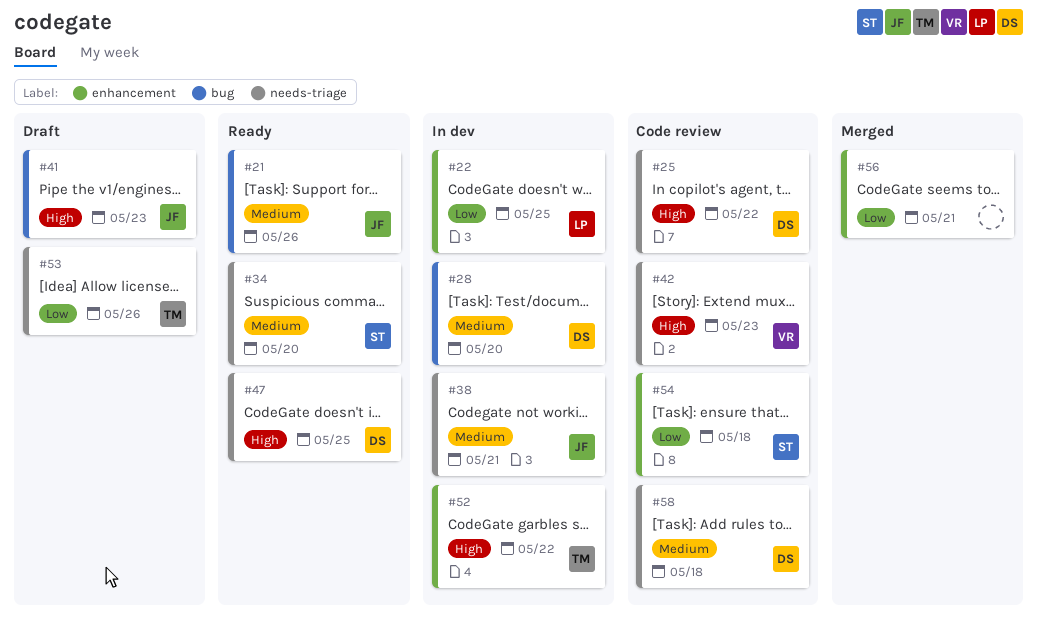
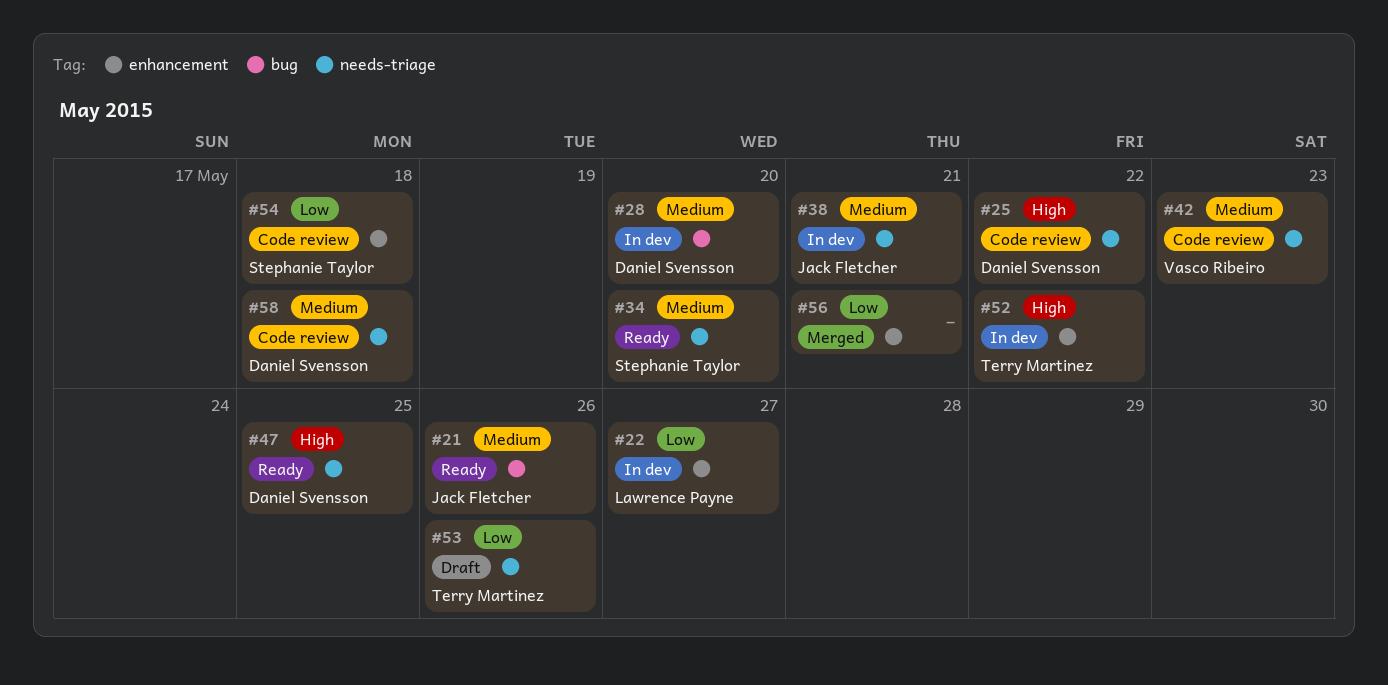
#22, due: May 25 -> May 27
#41: present -> none
#42, priority: High -> Medium

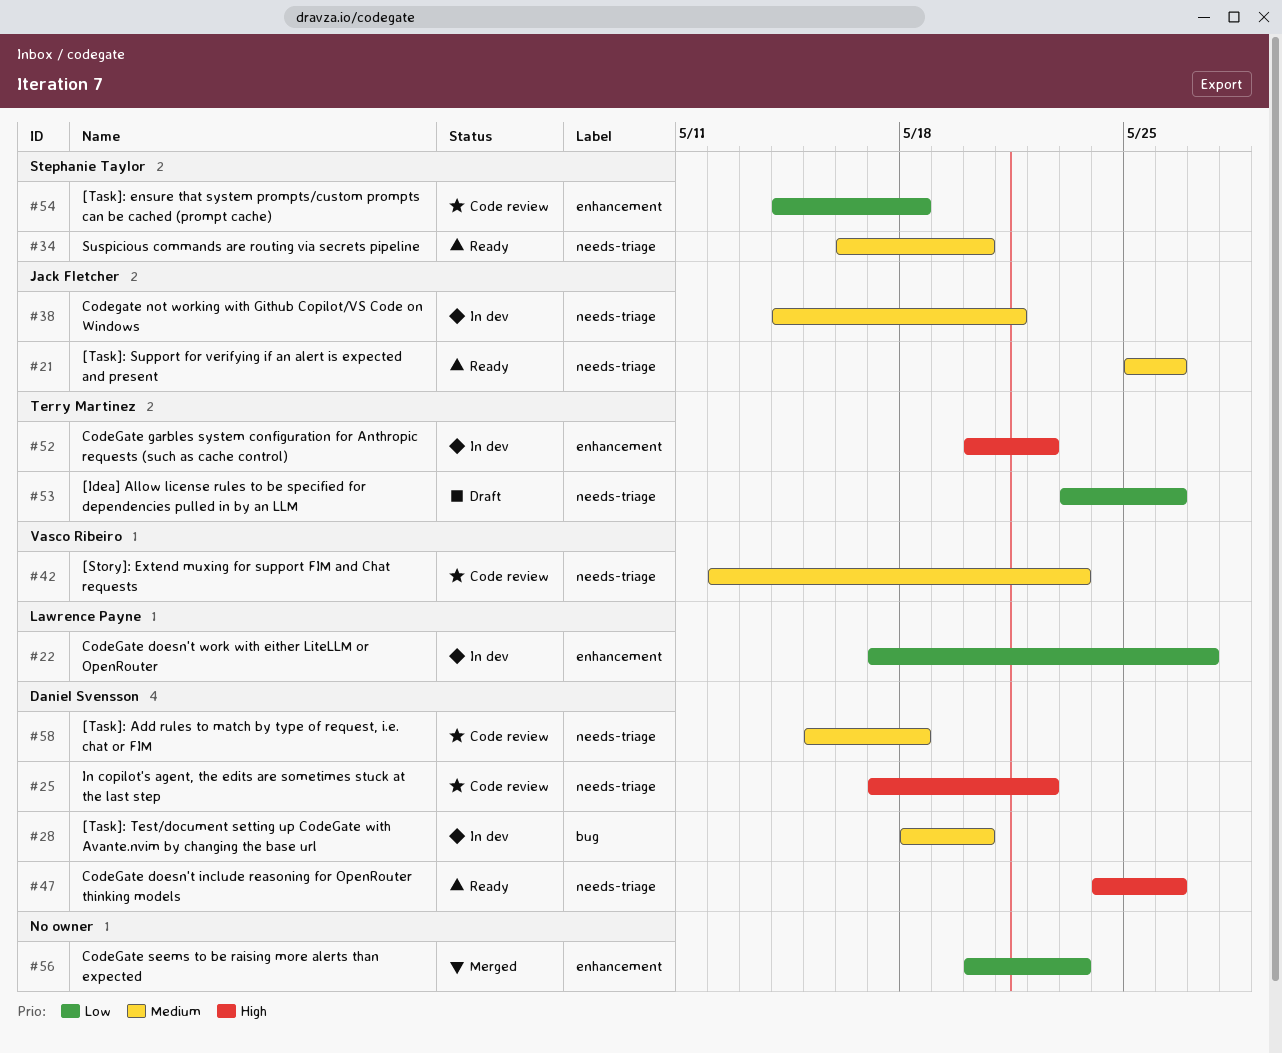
#21, label: bug -> needs-triage
#47, due: May 25 -> May 26
#56, due: May 21 -> May 23

